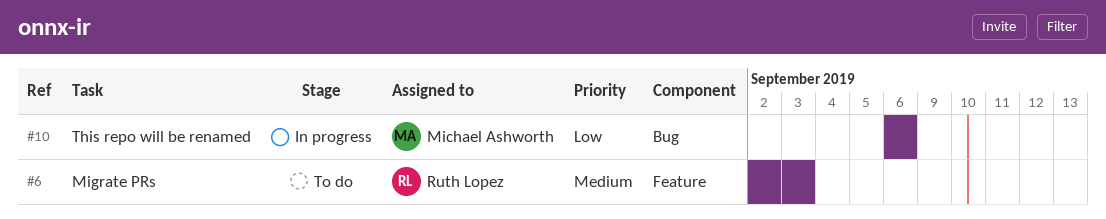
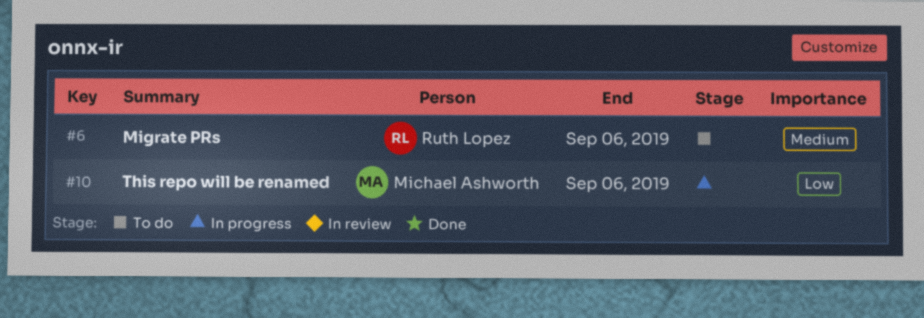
#6, due: Sep 3 -> Sep 6

